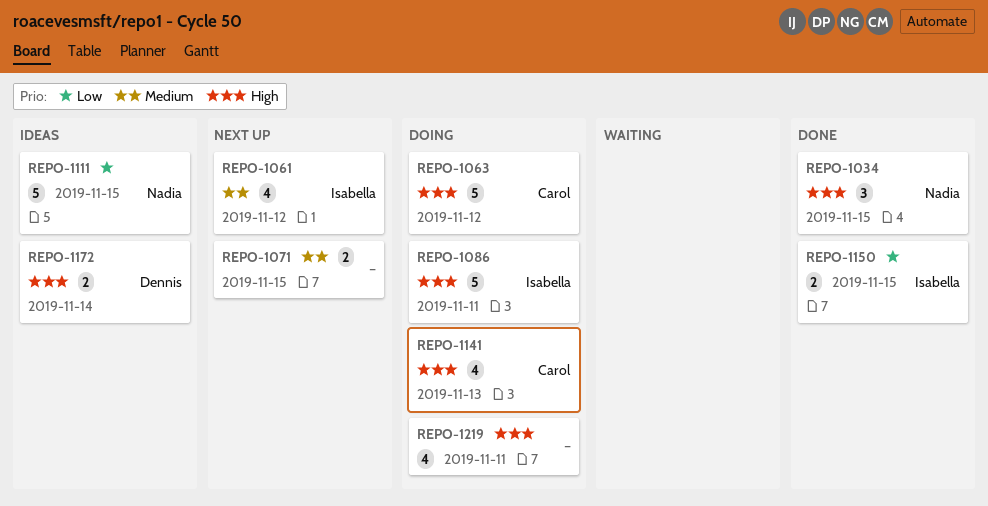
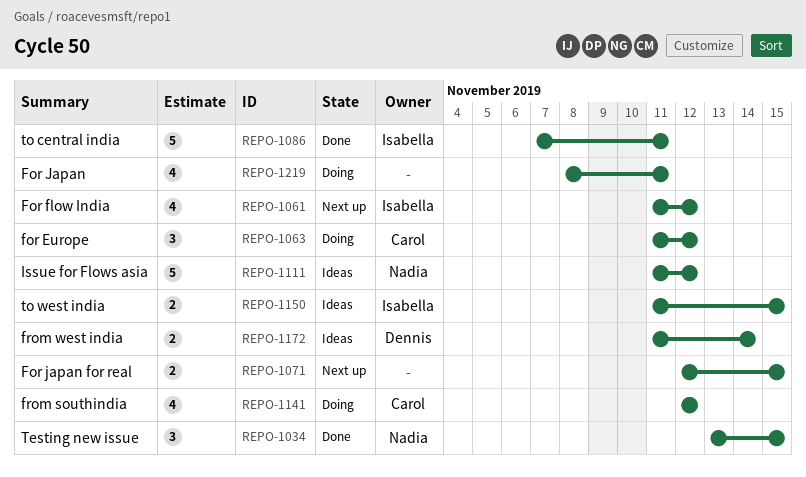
REPO-1063, estimate: 5 -> 3
REPO-1086, status: Doing -> Done
REPO-1111, due: Nov 15 -> Nov 12
REPO-1141, due: Nov 13 -> Nov 12
REPO-1150, status: Done -> Ideas

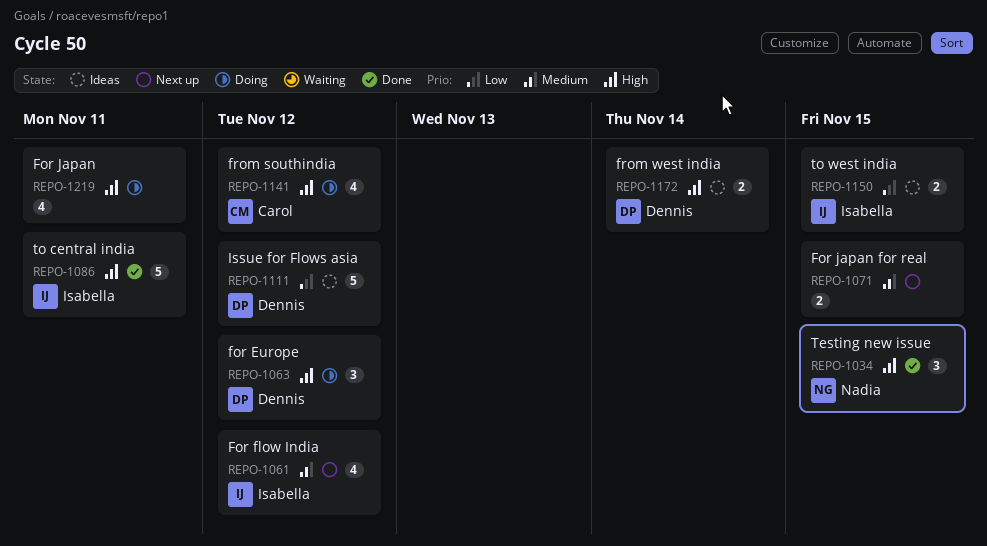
REPO-1063, owner: Carol -> Dennis
REPO-1111, owner: Nadia -> Dennis

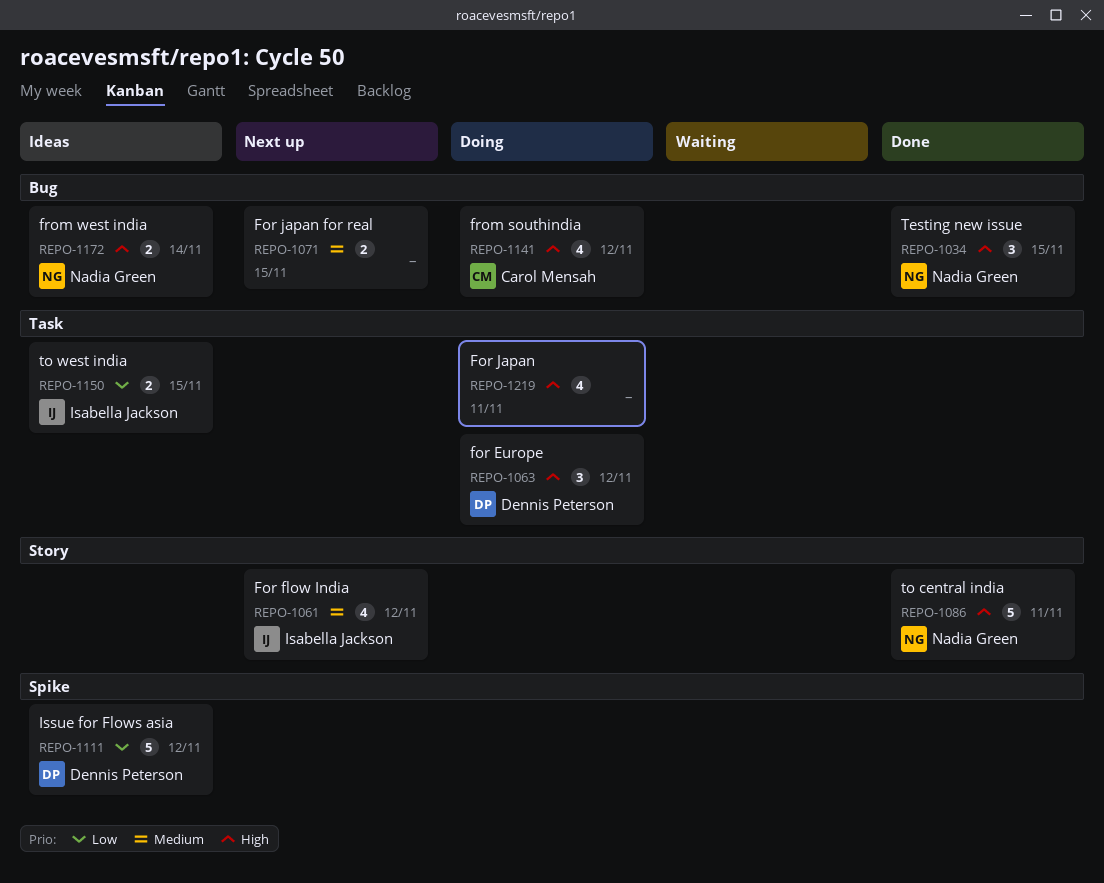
REPO-1086, owner: Isabella Jackson -> Nadia Green
REPO-1172, owner: Dennis Peterson -> Nadia Green

